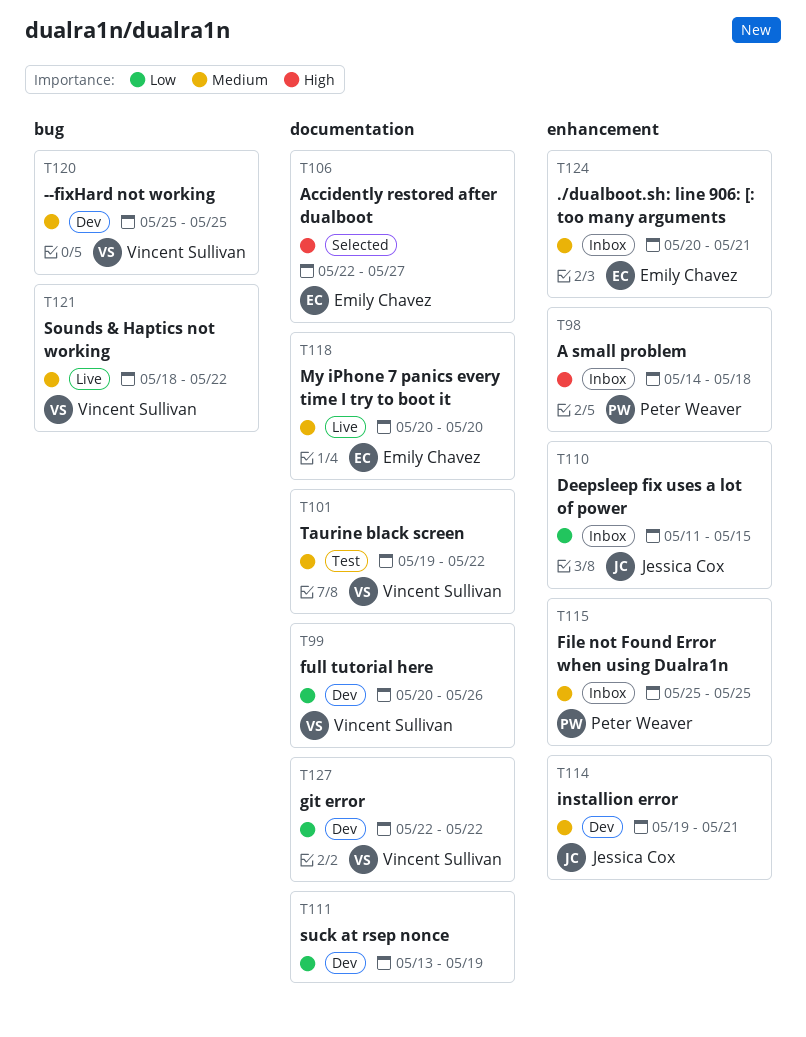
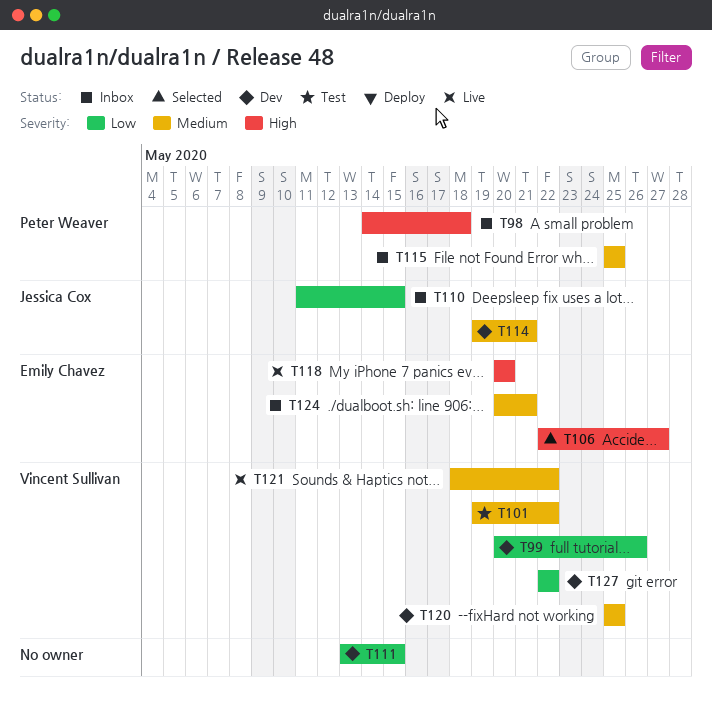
T111, due: May 19 -> May 15
T118, priority: Medium -> High

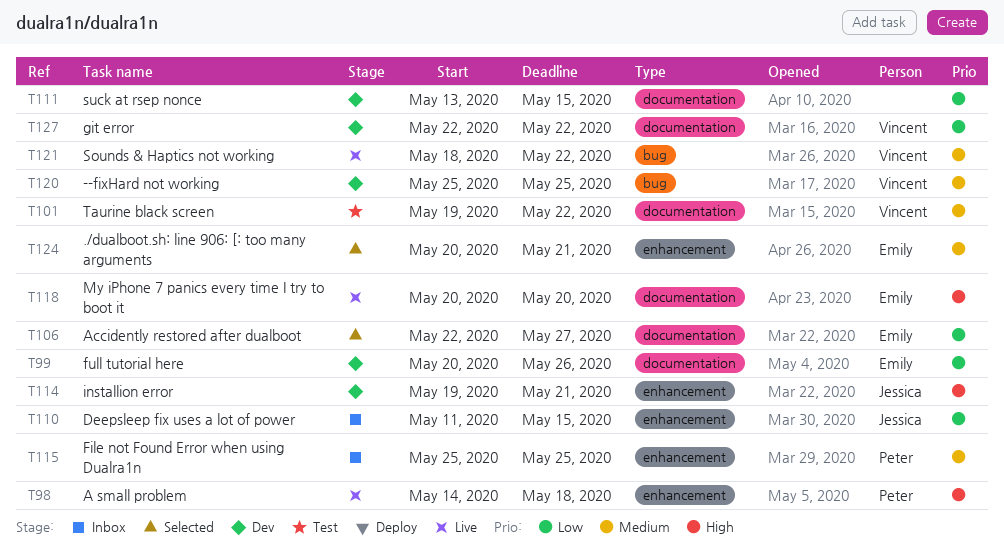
T98, status: Inbox -> Live
T99, owner: Vincent Sullivan -> Emily Chavez
T106, priority: High -> Low
T114, priority: Medium -> High
T124, status: Inbox -> Selected

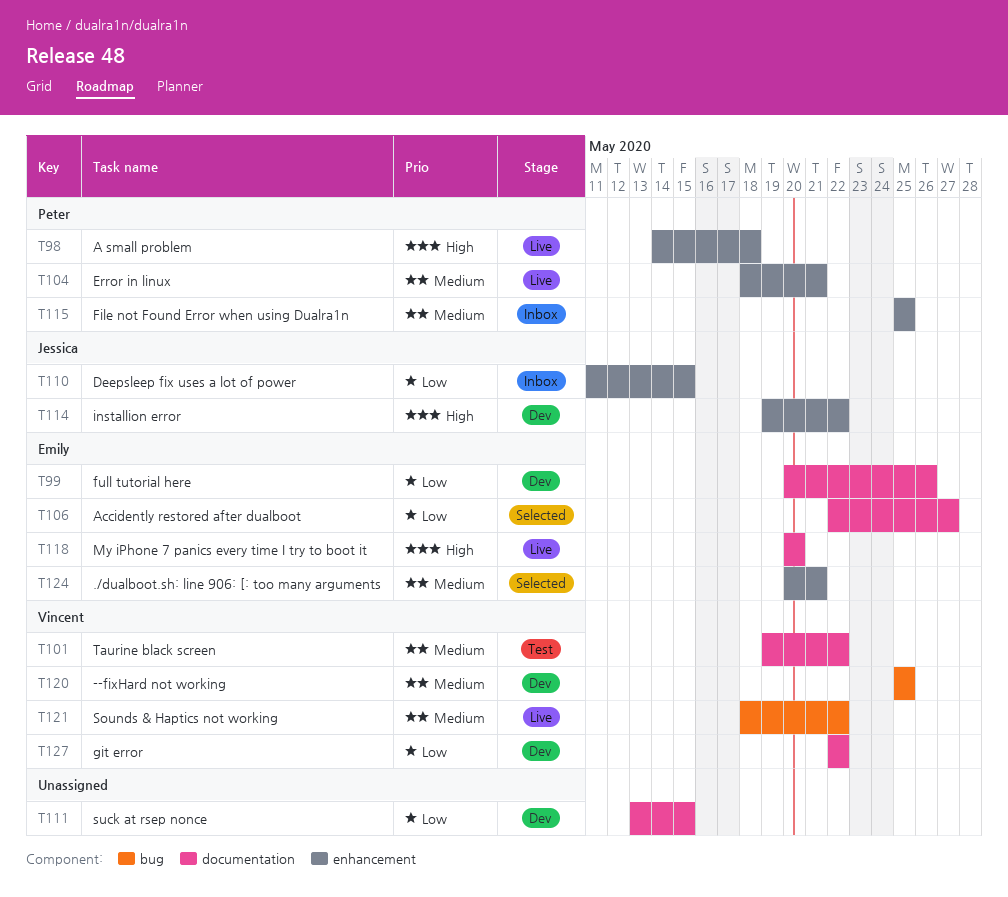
T104: none -> present
T114, due: May 21 -> May 22

